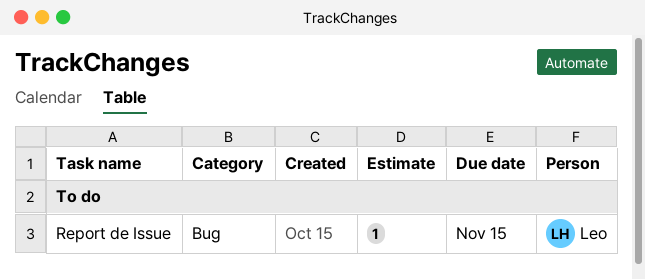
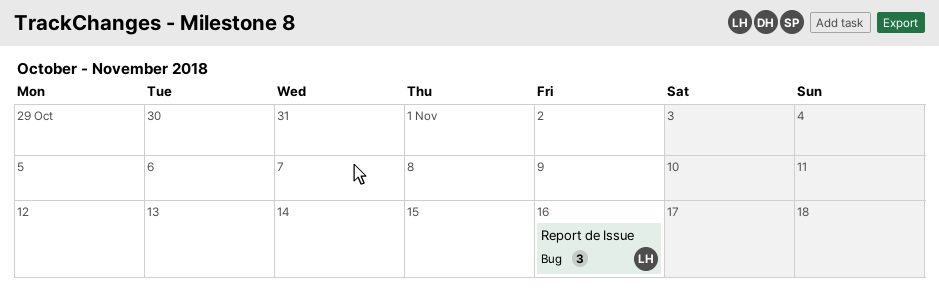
Report de Issue, estimate: 1 -> 3
Report de Issue, due: Nov 15 -> Nov 16

